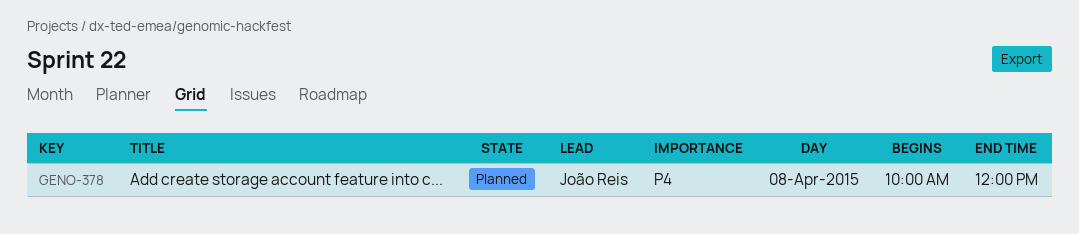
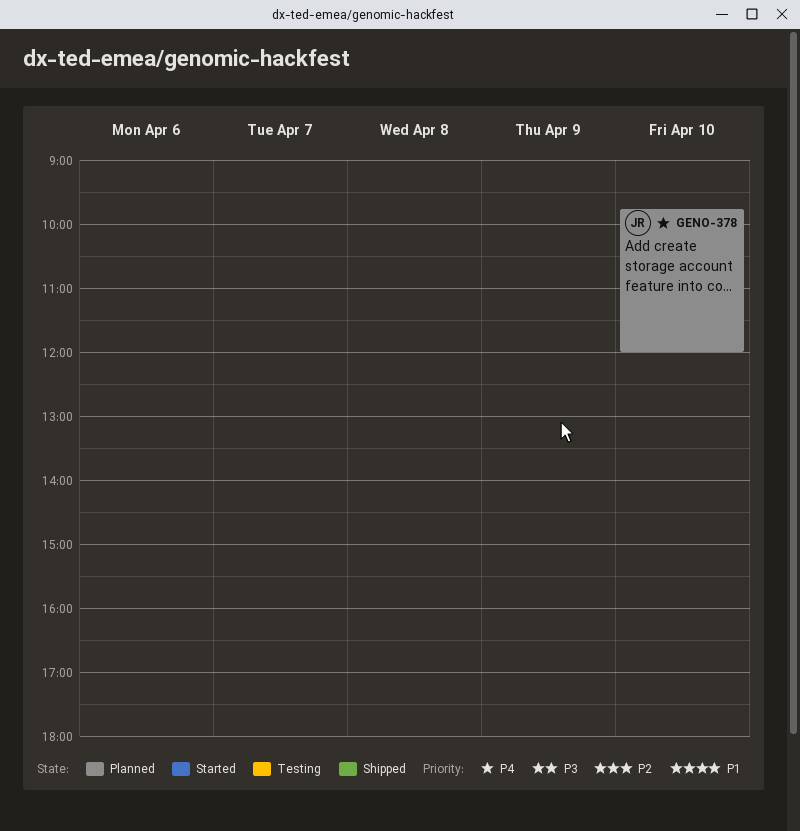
GENO-378, day: Apr 8 -> Apr 10
GENO-378, begins: 10:00 -> 09:45

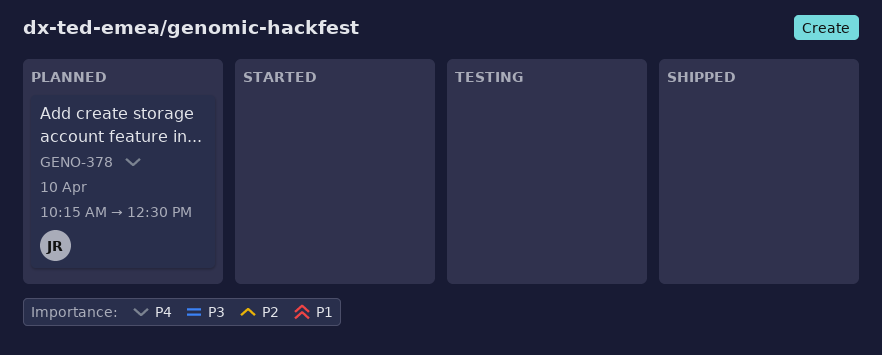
GENO-378, begins: 09:45 -> 10:15
GENO-378, ends: 12:00 -> 12:30

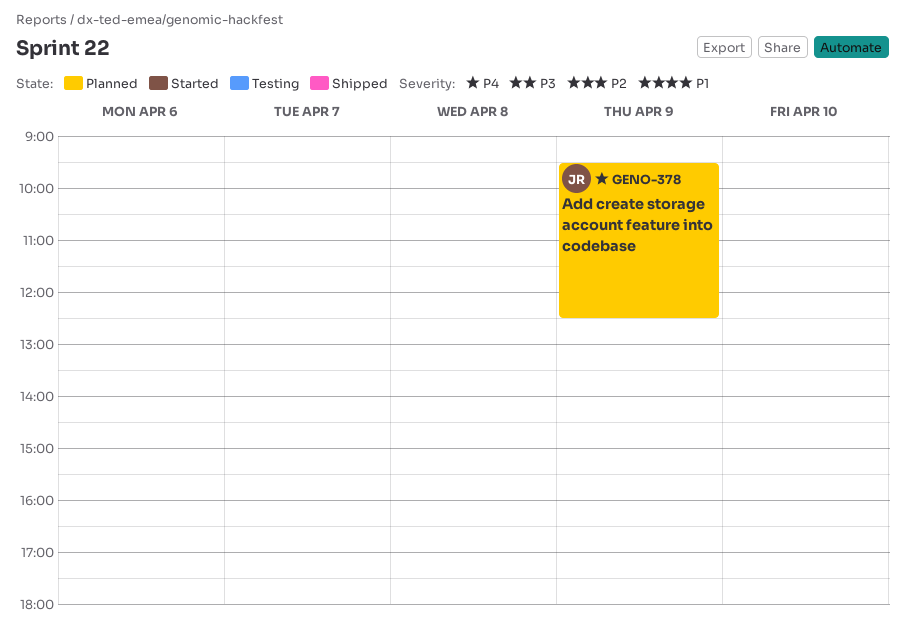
GENO-378, day: Apr 10 -> Apr 9
GENO-378, begins: 10:15 -> 09:30

